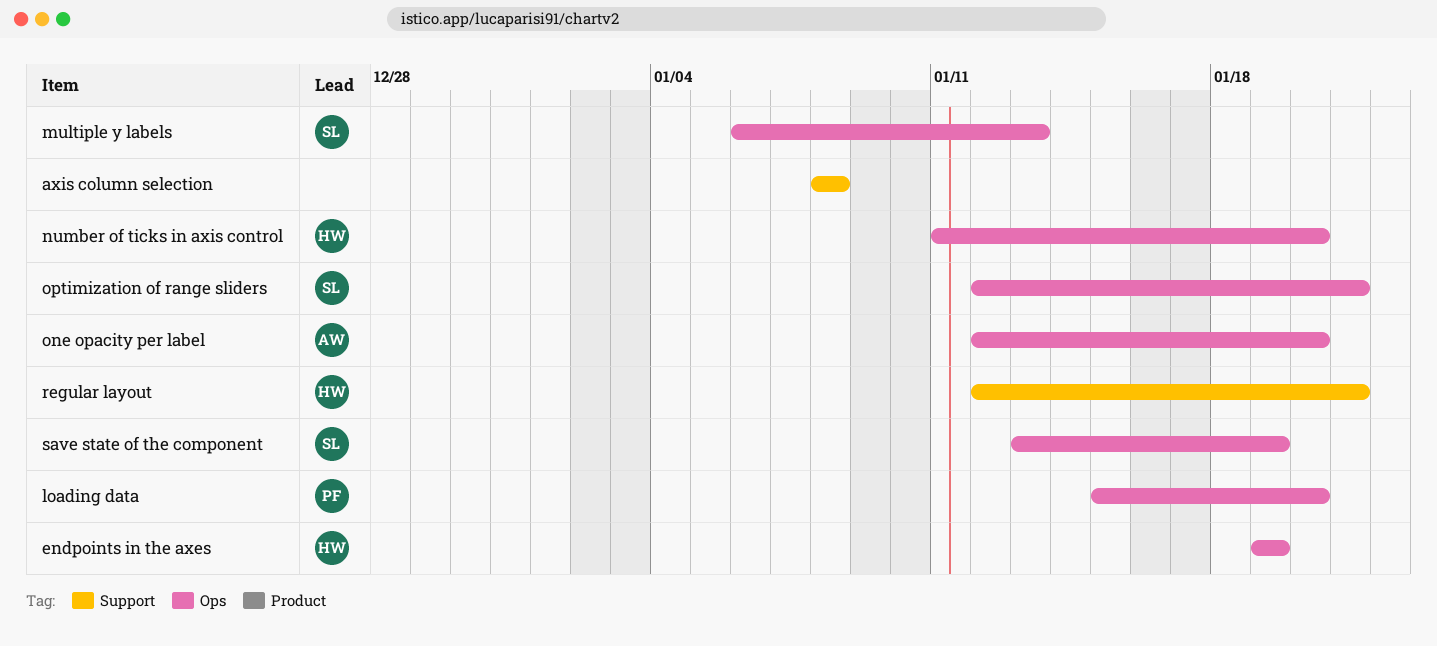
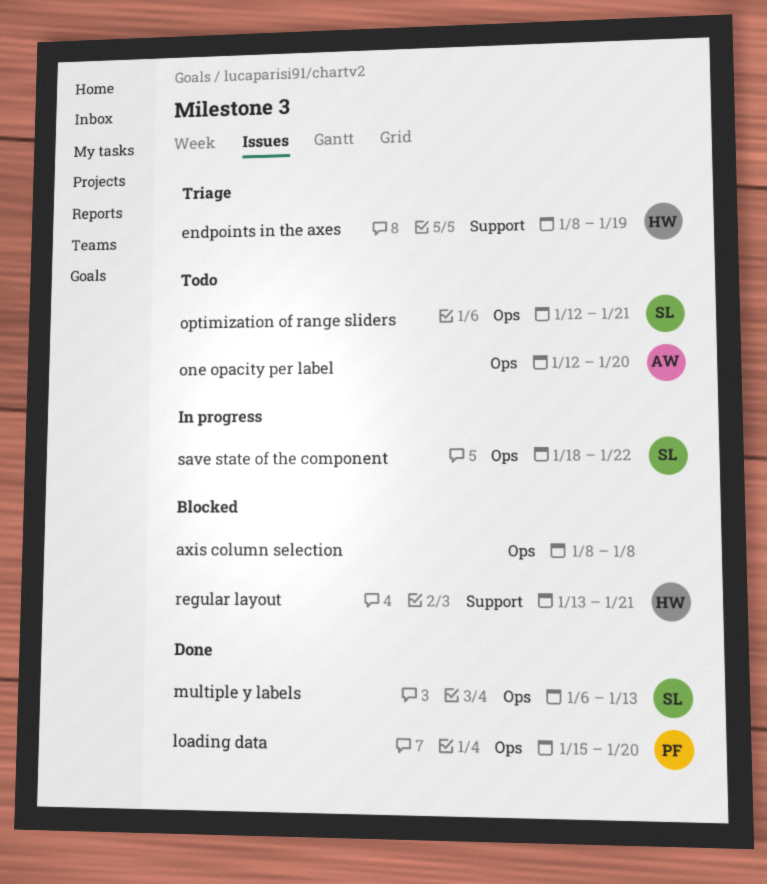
axis column selection, label: Support -> Ops
endpoints in the axes, label: Ops -> Support
endpoints in the axes, start: Jan 19 -> Jan 8
number of ticks in axis control: present -> none
regular layout, start: Jan 12 -> Jan 13
save state of the component, start: Jan 13 -> Jan 18
save state of the component, due: Jan 19 -> Jan 22

